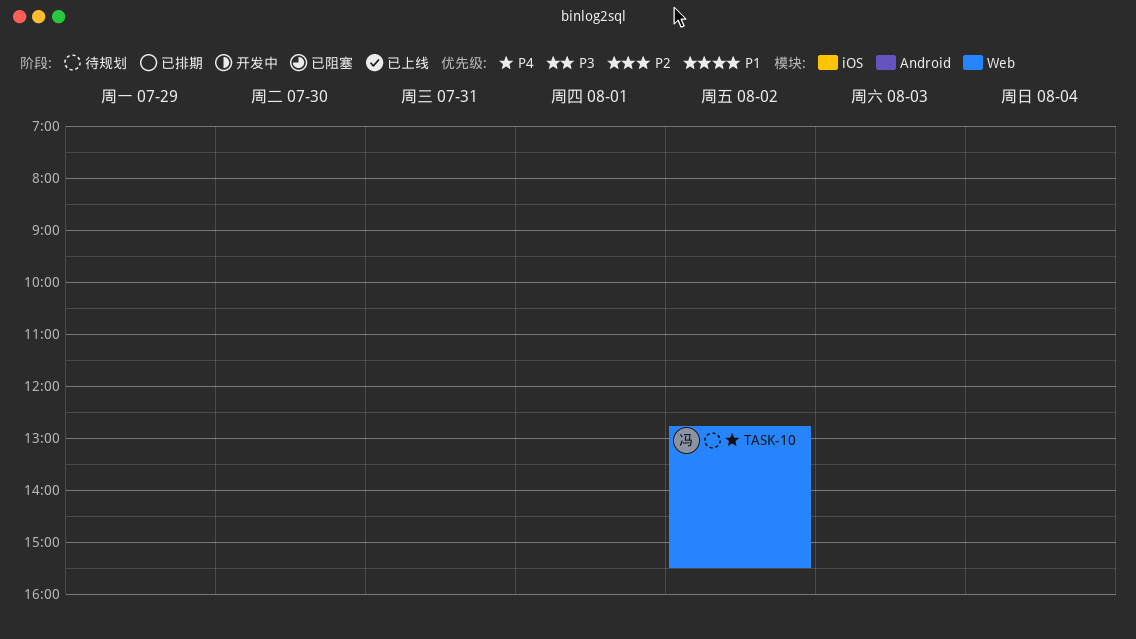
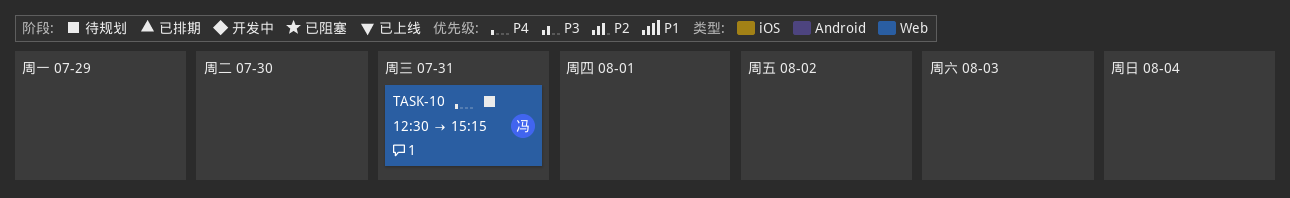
TASK-10, day: Aug 2 -> Jul 31
TASK-10, begins: 12:45 -> 12:30
TASK-10, ends: 15:30 -> 15:15

